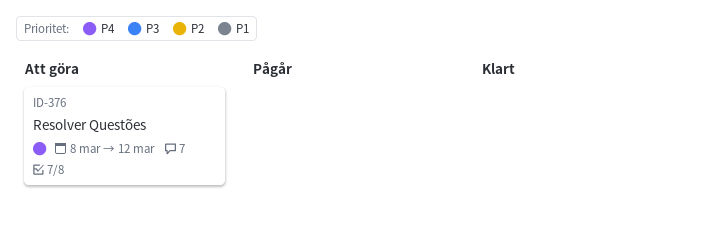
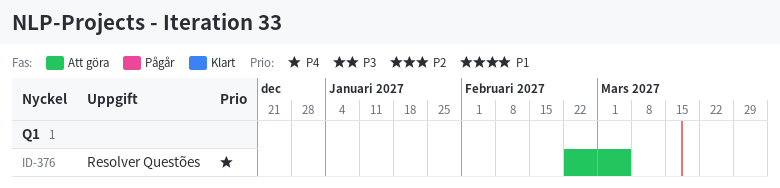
ID-376, start: Mar 8 -> Feb 22
ID-376, due: Mar 12 -> Mar 5

